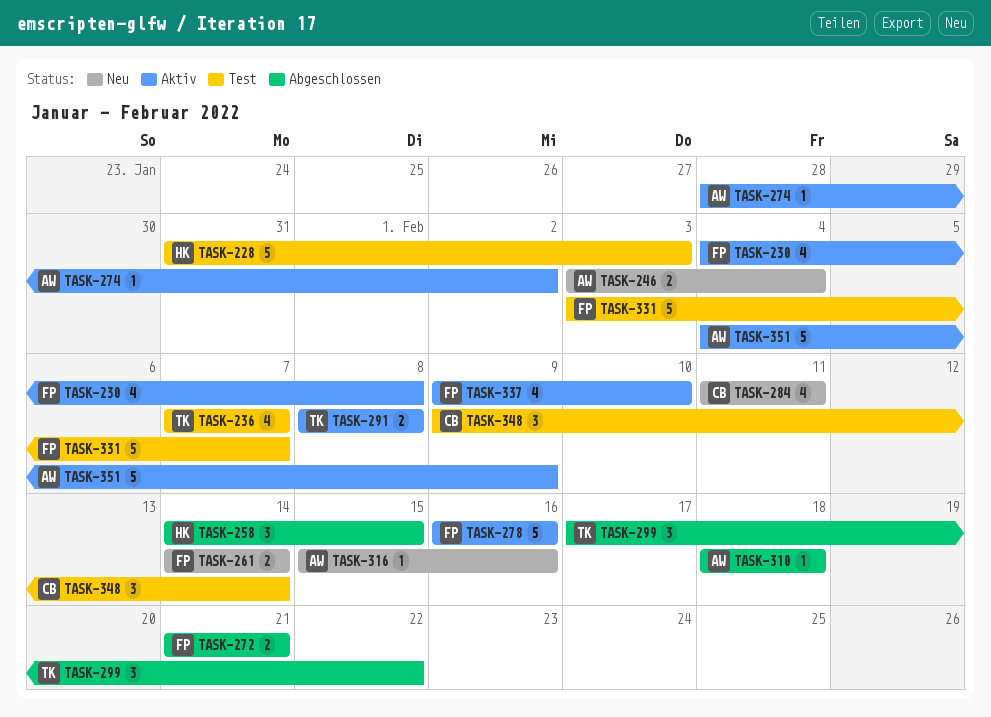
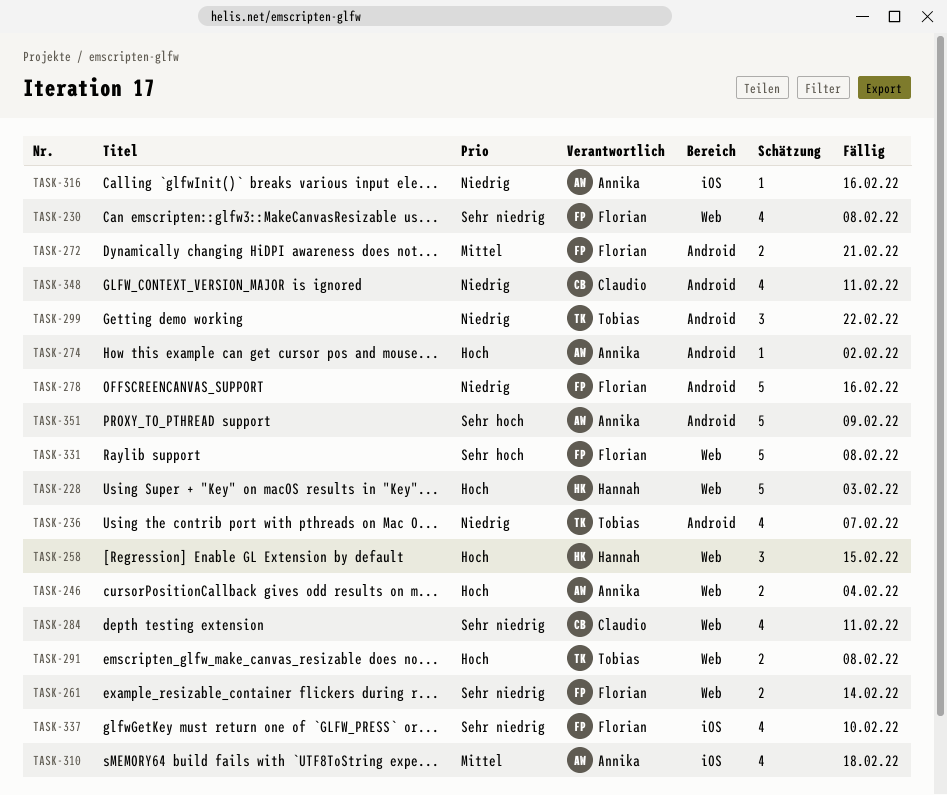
TASK-310, estimate: 1 -> 4
TASK-331, due: Feb 7 -> Feb 8
TASK-348, estimate: 3 -> 4
TASK-348, due: Feb 14 -> Feb 11

